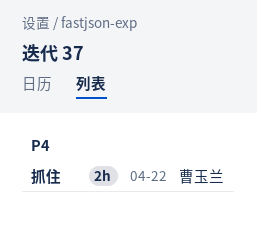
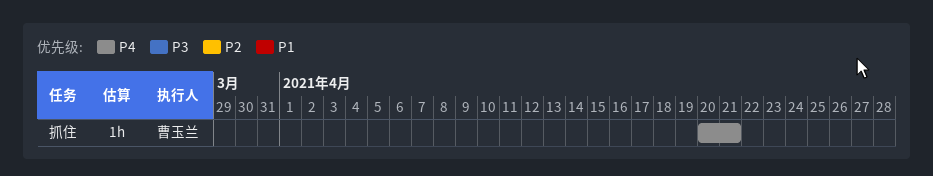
抓住, estimate: 2h -> 1h
抓住, due: Apr 22 -> Apr 21

